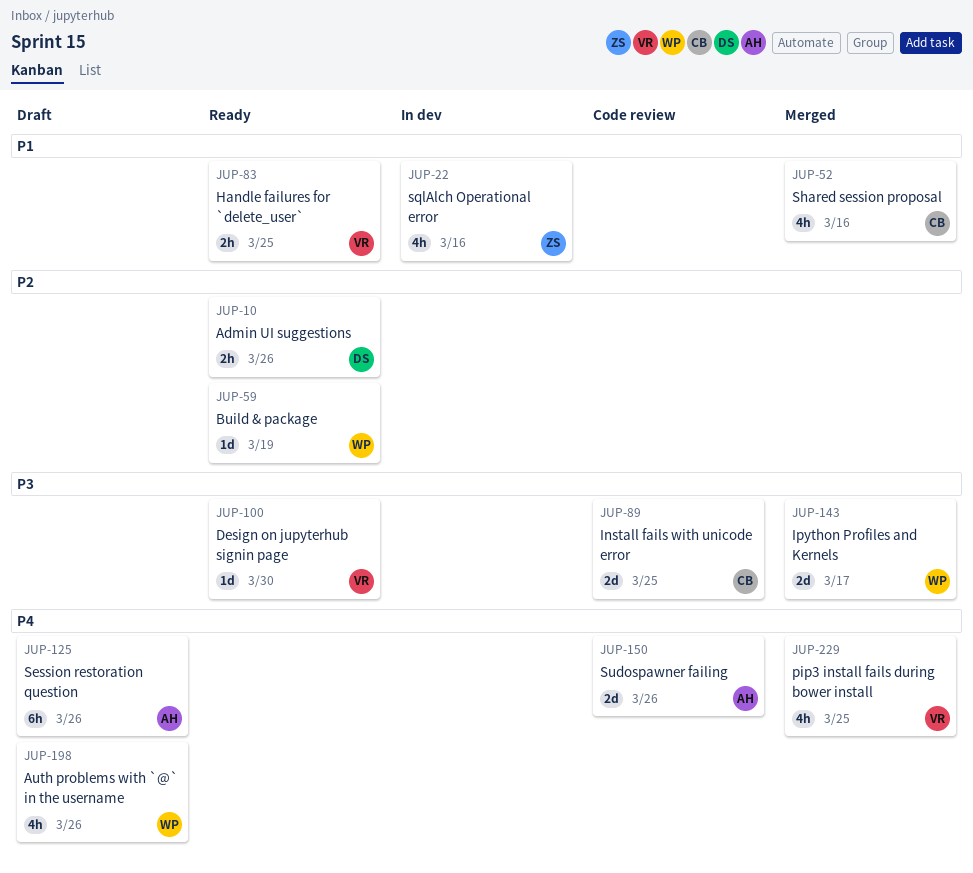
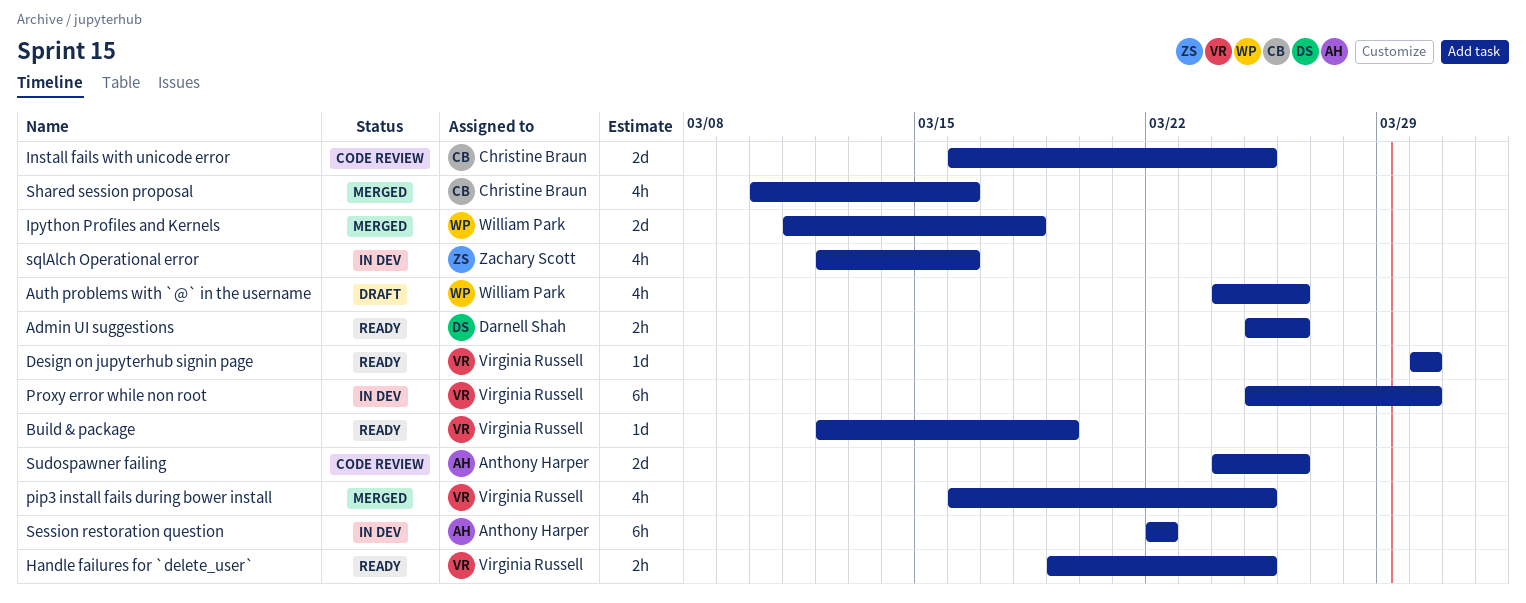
Build & package, owner: William Park -> Virginia Russell
Ipython Profiles and Kernels, due: Mar 17 -> Mar 18
Proxy error while non root: none -> present
Session restoration question, status: Draft -> In dev
Session restoration question, due: Mar 26 -> Mar 22

